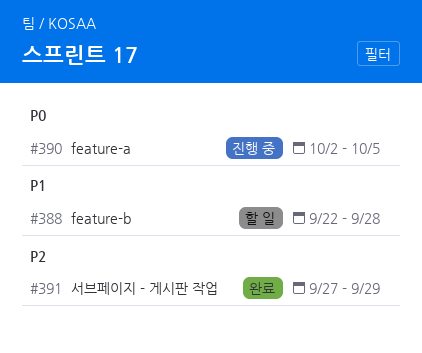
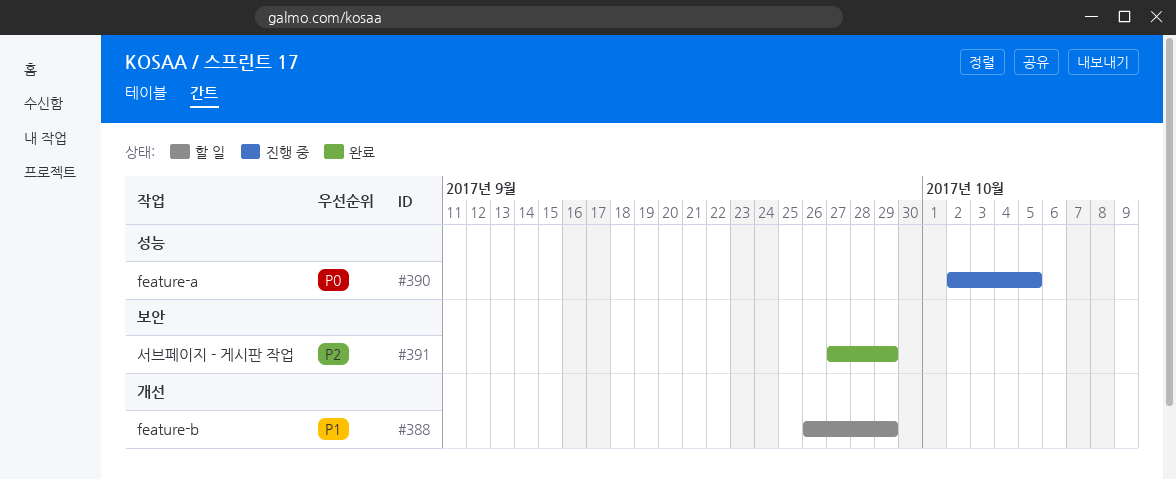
#388, start: Sep 22 -> Sep 26
#388, due: Sep 28 -> Sep 29

